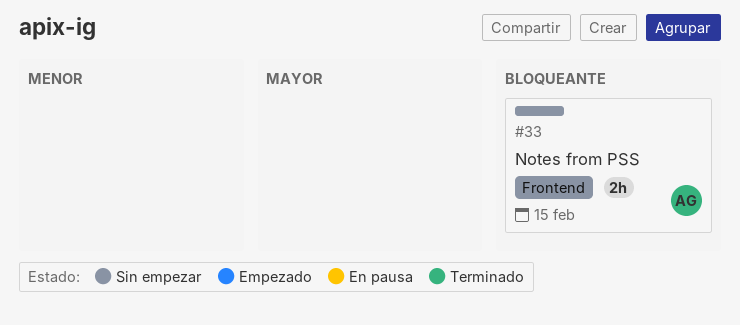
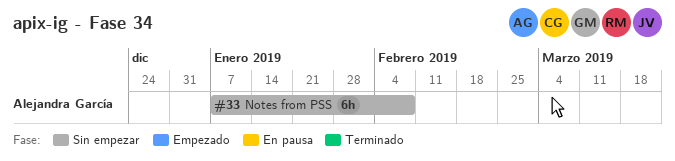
#33, estimate: 2h -> 6h
#33, due: Feb 15 -> Feb 8

